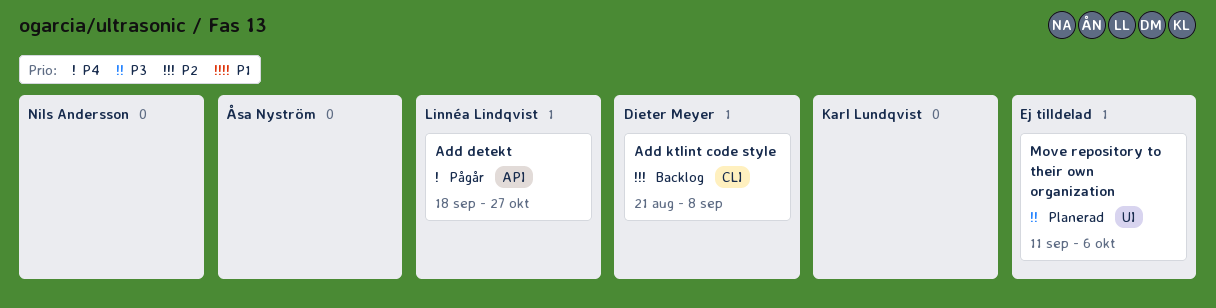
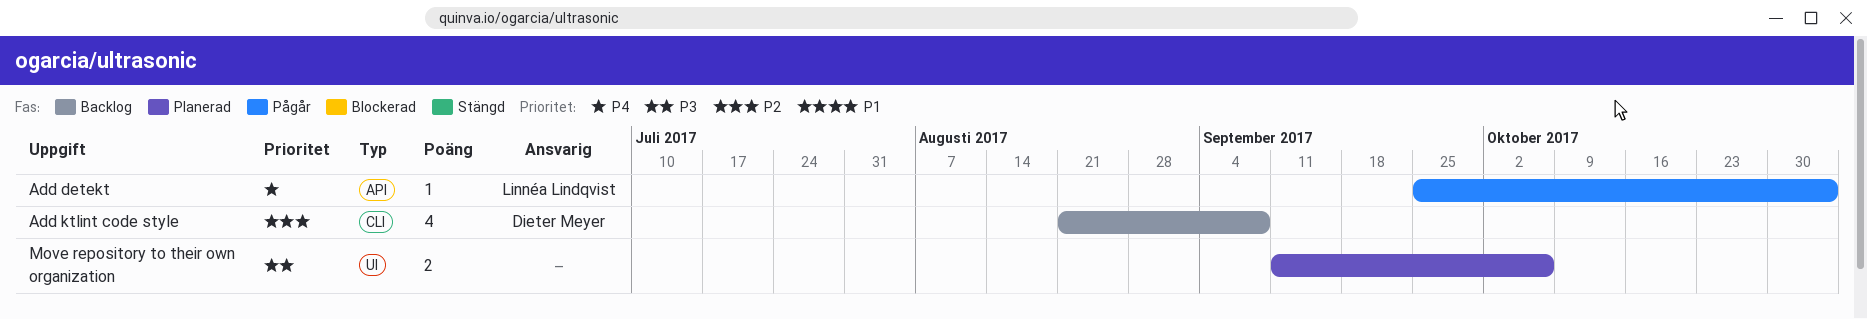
Add detekt, start: Sep 18 -> Sep 25
Add detekt, due: Oct 27 -> Nov 3

